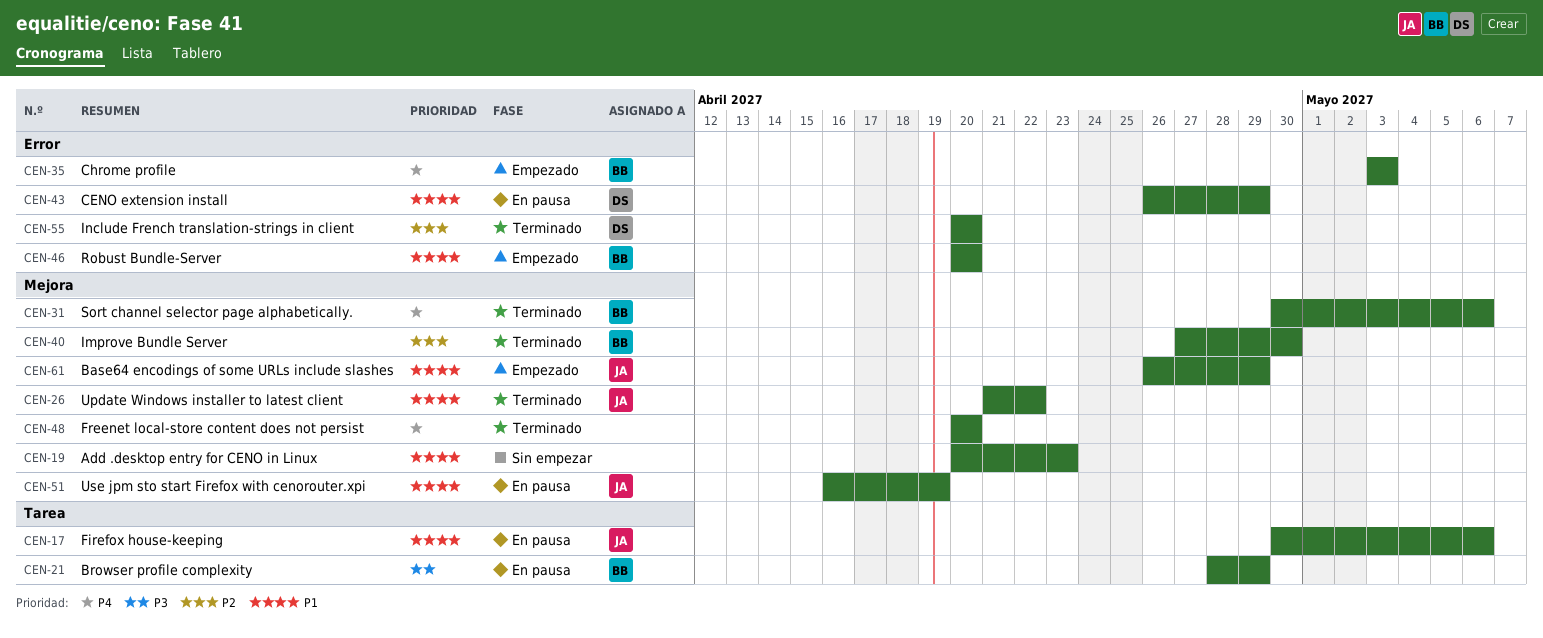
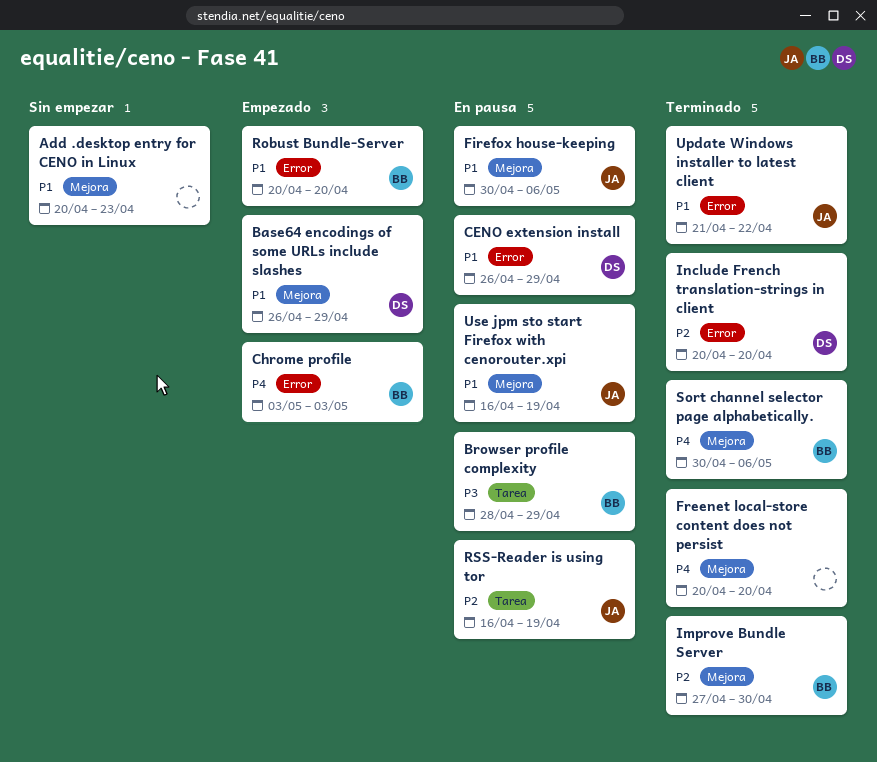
Base64 encodings of some URLs include slashes, owner: JA -> DS
Firefox house-keeping, label: Tarea -> Mejora
RSS-Reader is using tor: none -> present
Update Windows installer to latest client, label: Mejora -> Error

